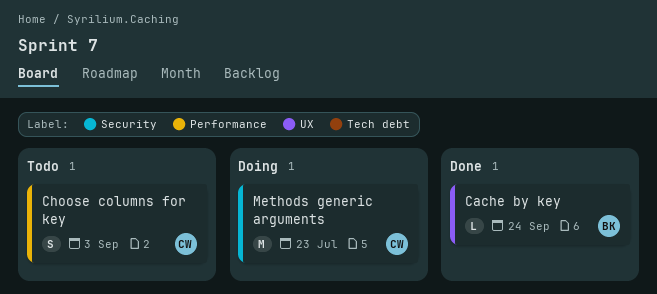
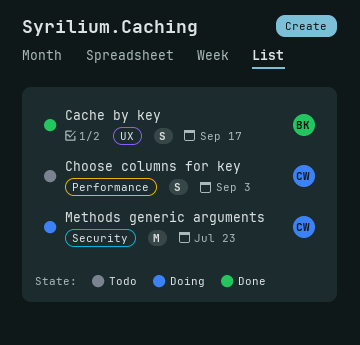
Cache by key, estimate: L -> S
Cache by key, due: Sep 24 -> Sep 17

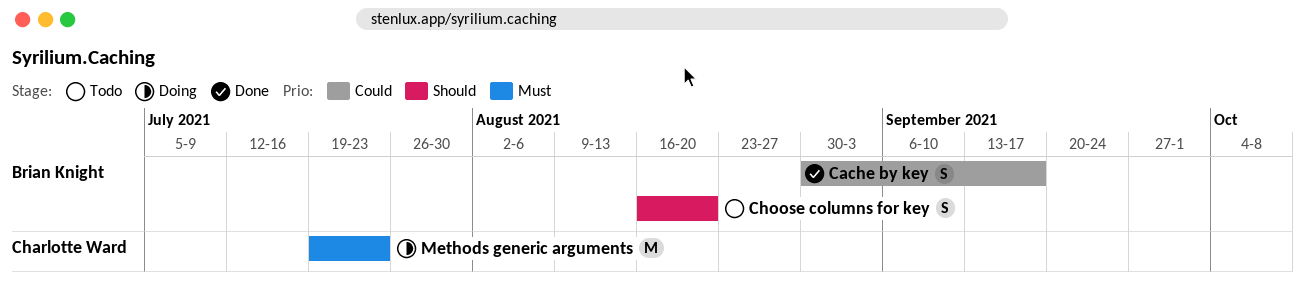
Choose columns for key, owner: Charlotte Ward -> Brian Knight
Choose columns for key, due: Sep 3 -> Aug 20

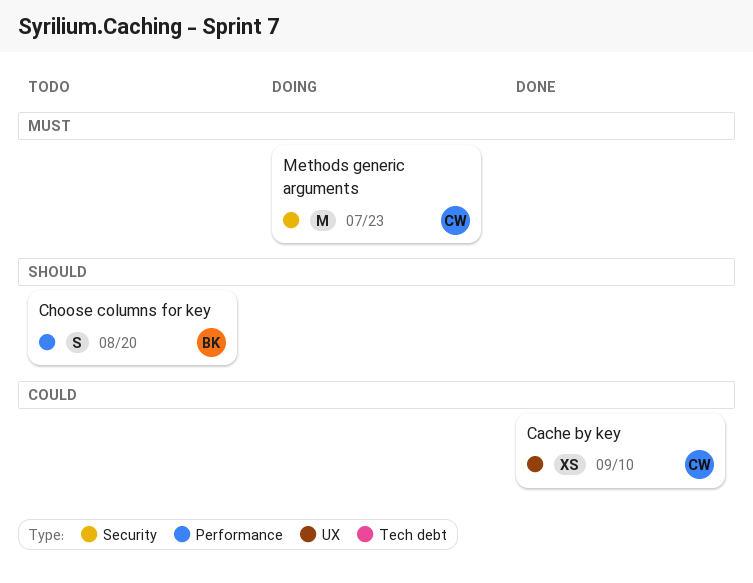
Cache by key, owner: Brian Knight -> Charlotte Ward
Cache by key, estimate: S -> XS
Cache by key, due: Sep 17 -> Sep 10

